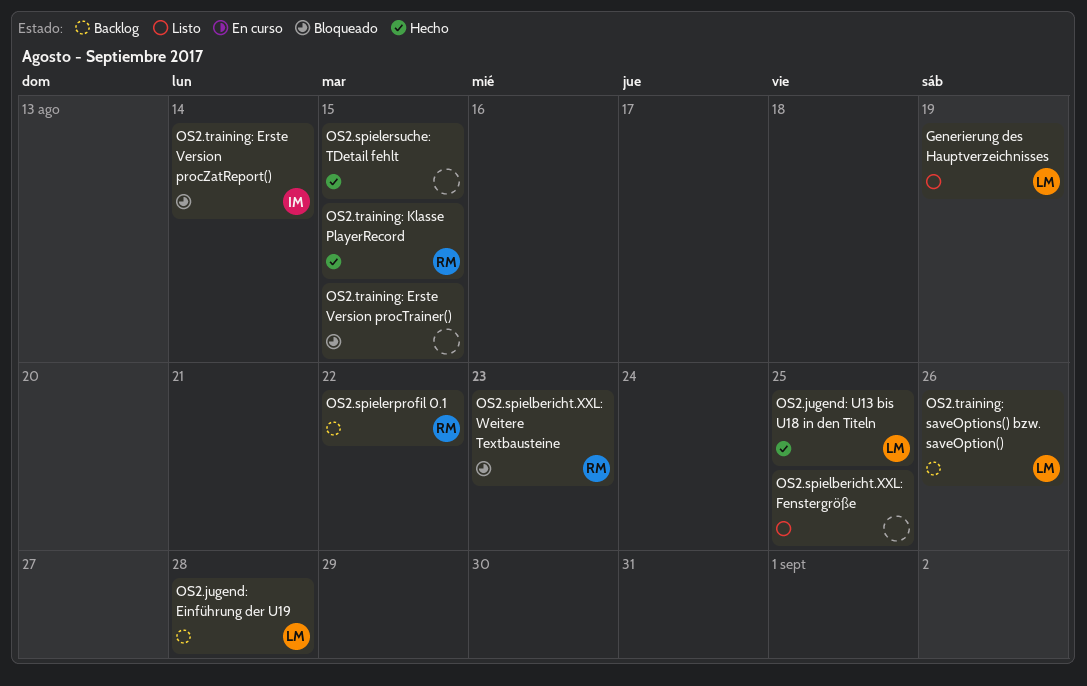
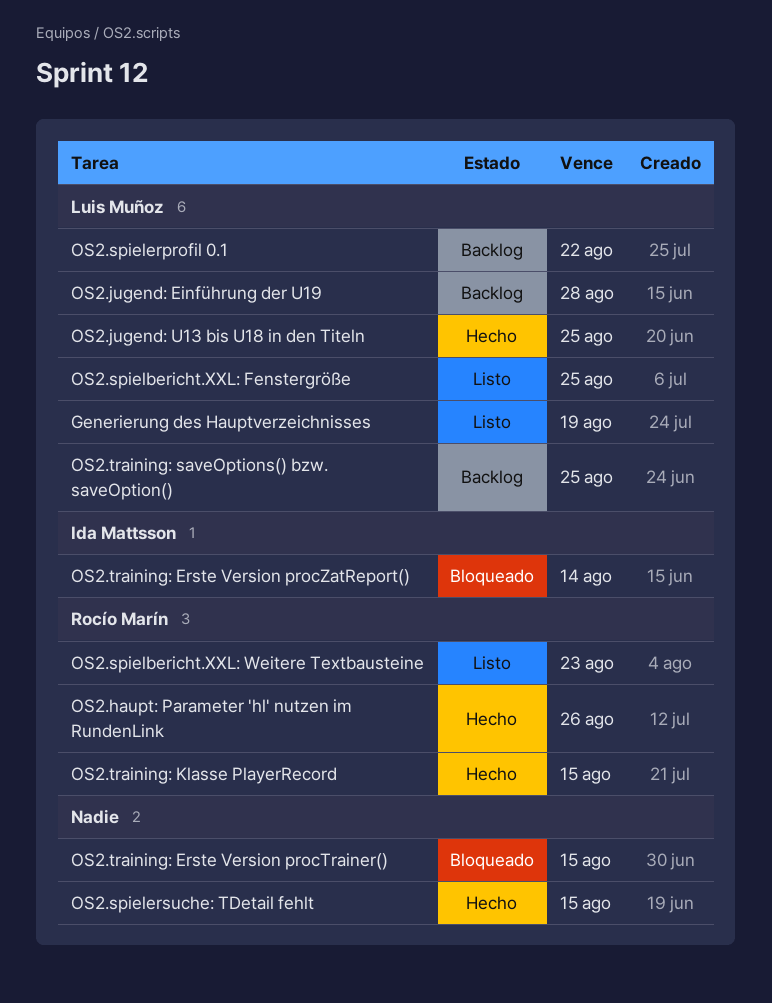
OS2.haupt: Parameter 'hl' nutzen im RundenLink: none -> present
OS2.spielbericht.XXL: Fenstergröße, owner: none -> Luis Muñoz
OS2.spielbericht.XXL: Weitere Textbausteine, status: Bloqueado -> Listo
OS2.spielerprofil 0.1, owner: Rocío Marín -> Luis Muñoz
OS2.training: saveOptions() bzw. saveOption(), due: Aug 26 -> Aug 25

